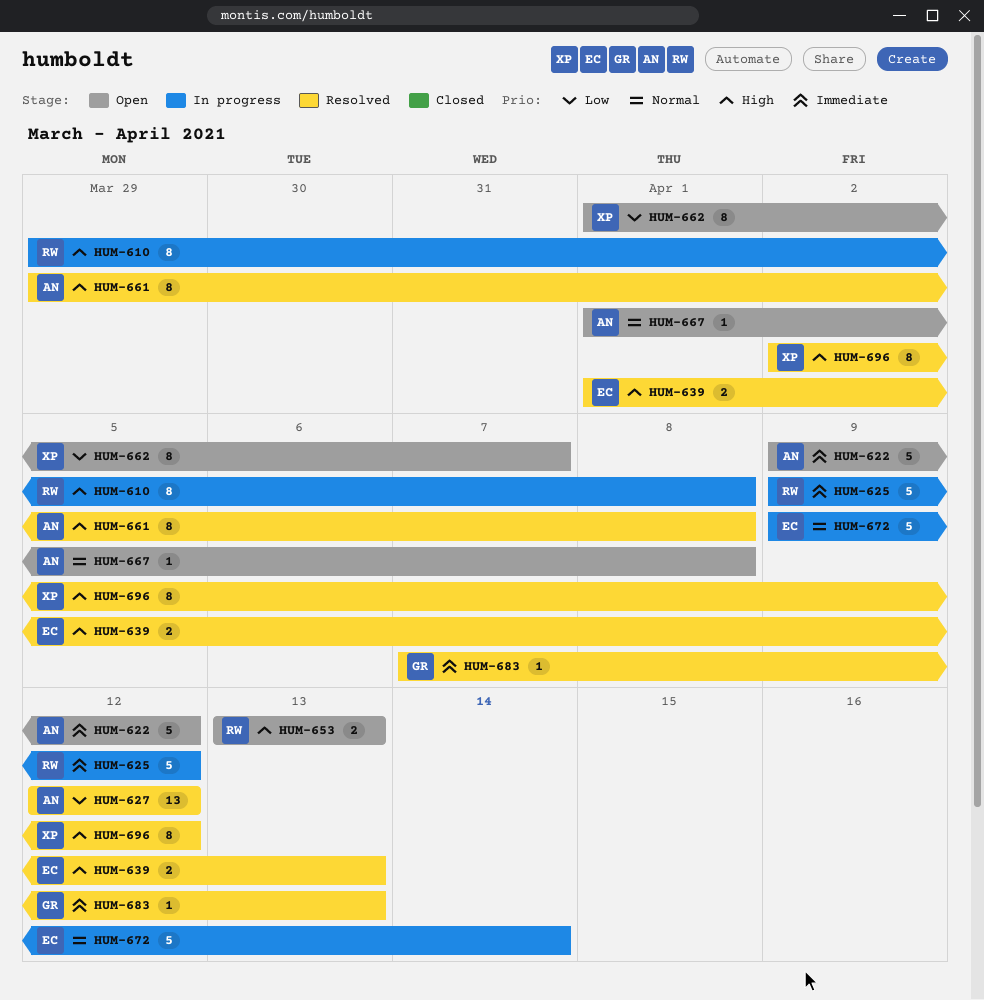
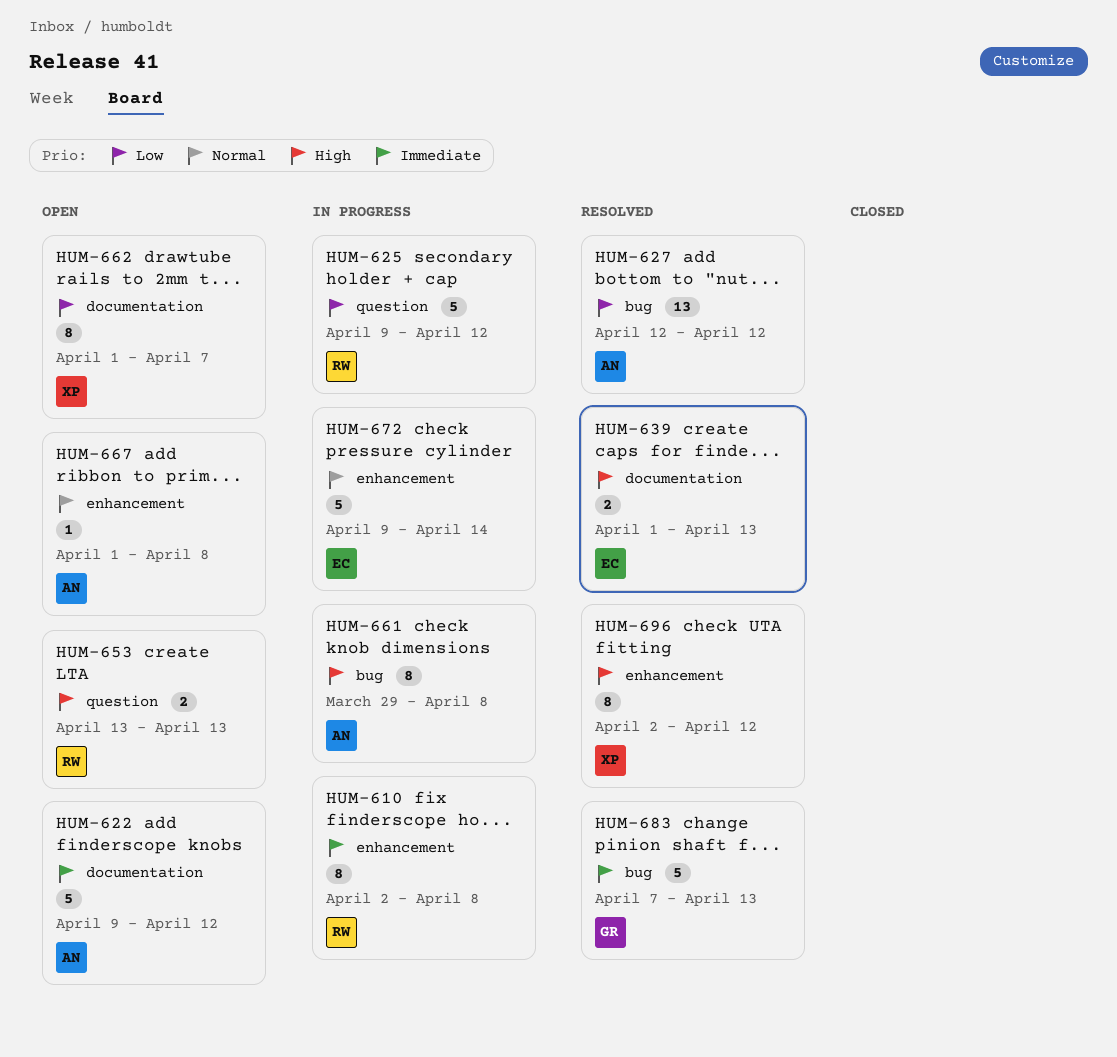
HUM-610, priority: High -> Immediate
HUM-610, start: Mar 29 -> Apr 2
HUM-625, priority: Immediate -> Low
HUM-661, status: Resolved -> In progress
HUM-683, estimate: 1 -> 5

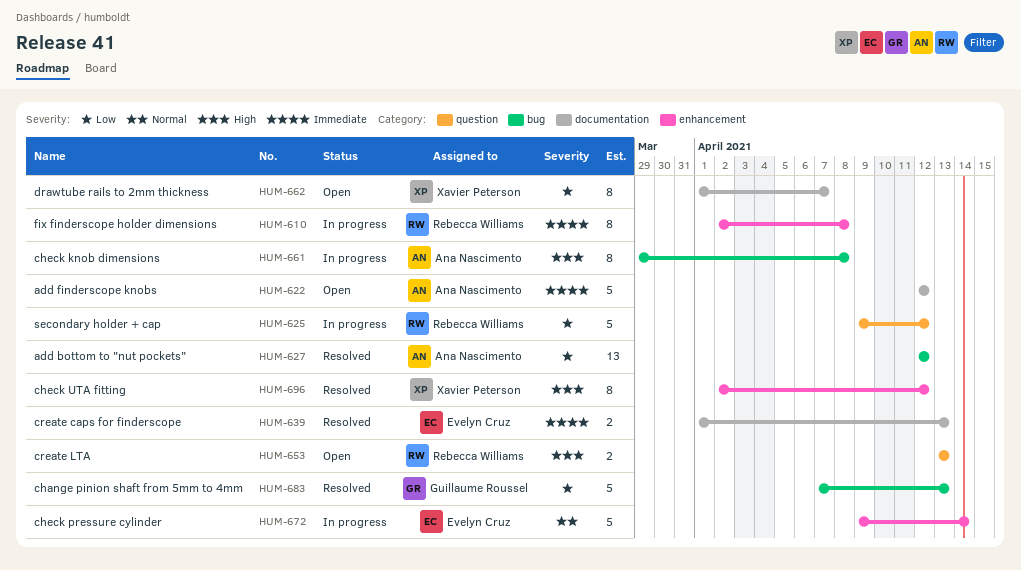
HUM-622, start: Apr 9 -> Apr 12
HUM-639, priority: High -> Immediate
HUM-667: present -> none
HUM-683, priority: Immediate -> Low

